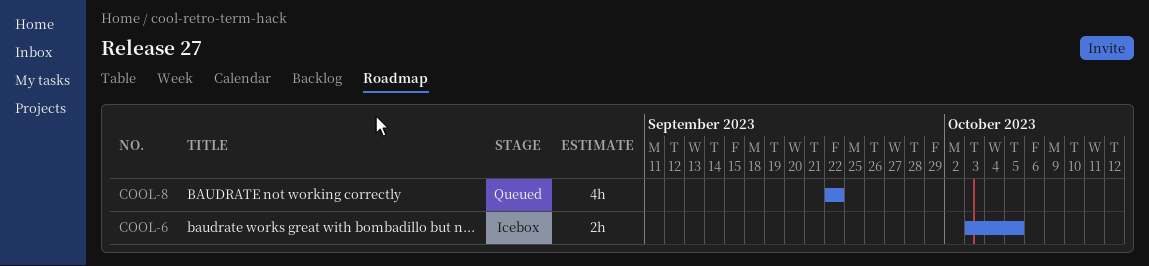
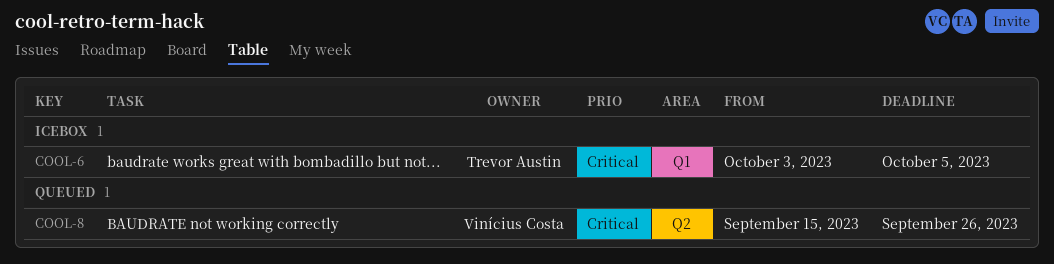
COOL-8, start: Sep 22 -> Sep 15
COOL-8, due: Sep 22 -> Sep 26

